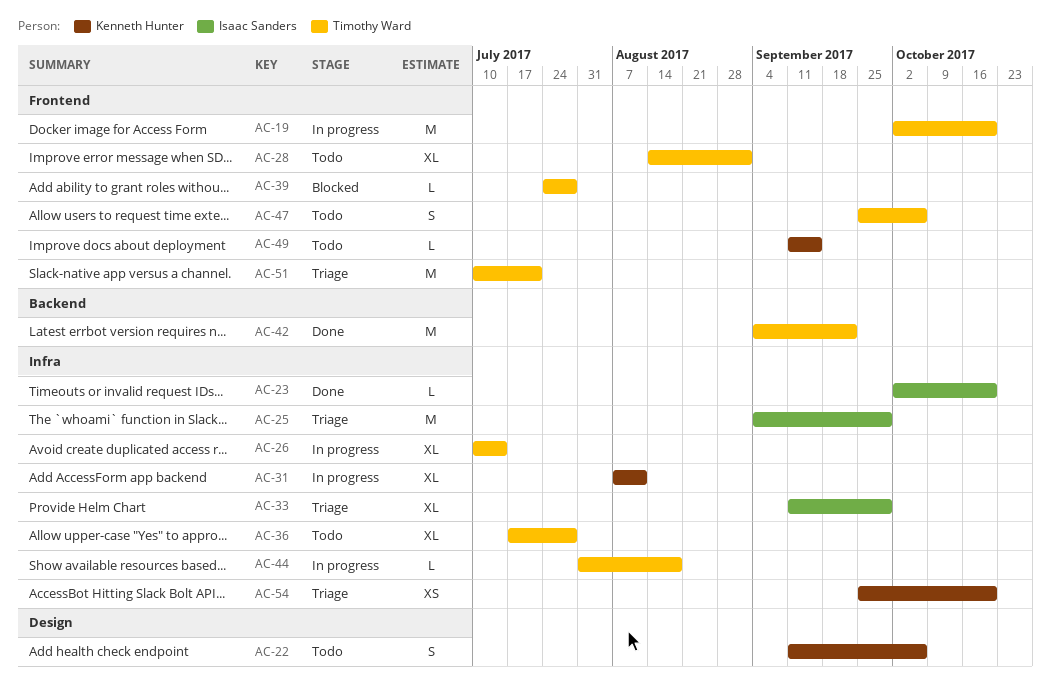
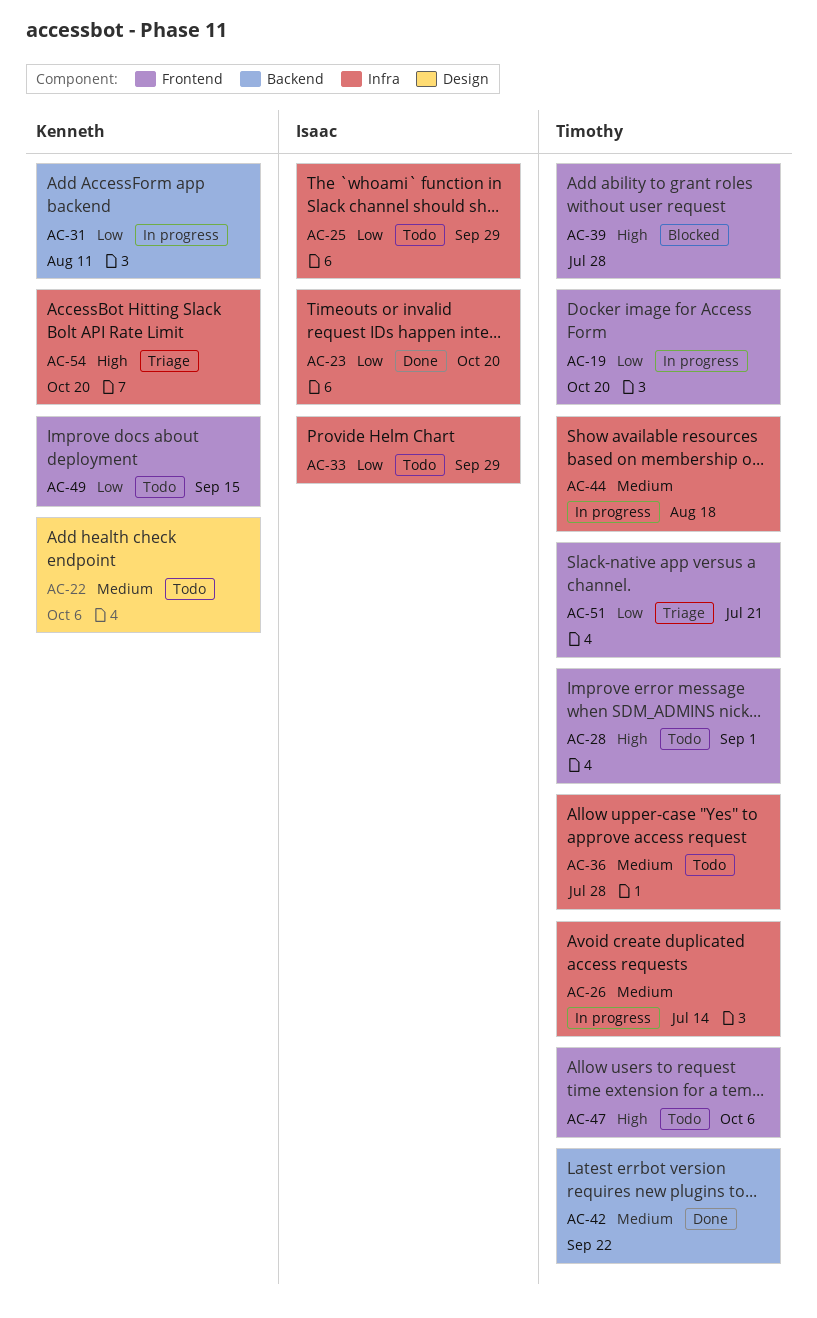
AC-25, status: Triage -> Todo
AC-31, label: Infra -> Backend
AC-33, status: Triage -> Todo

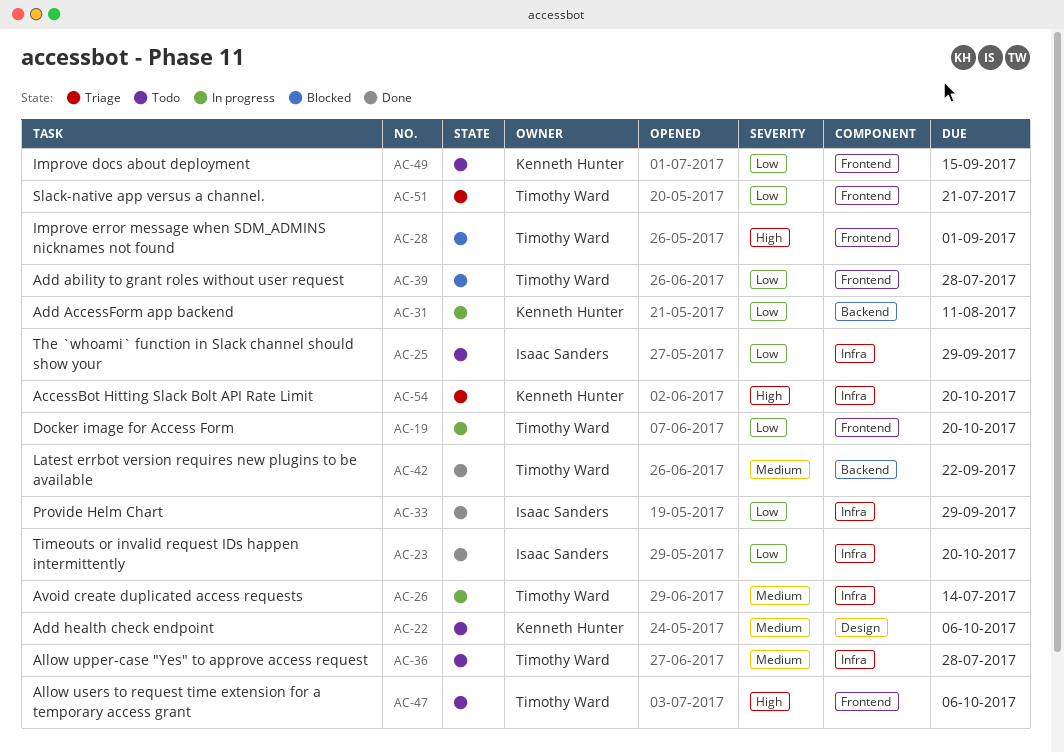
AC-28, status: Todo -> Blocked
AC-33, status: Todo -> Done
AC-39, priority: High -> Low
AC-44: present -> none

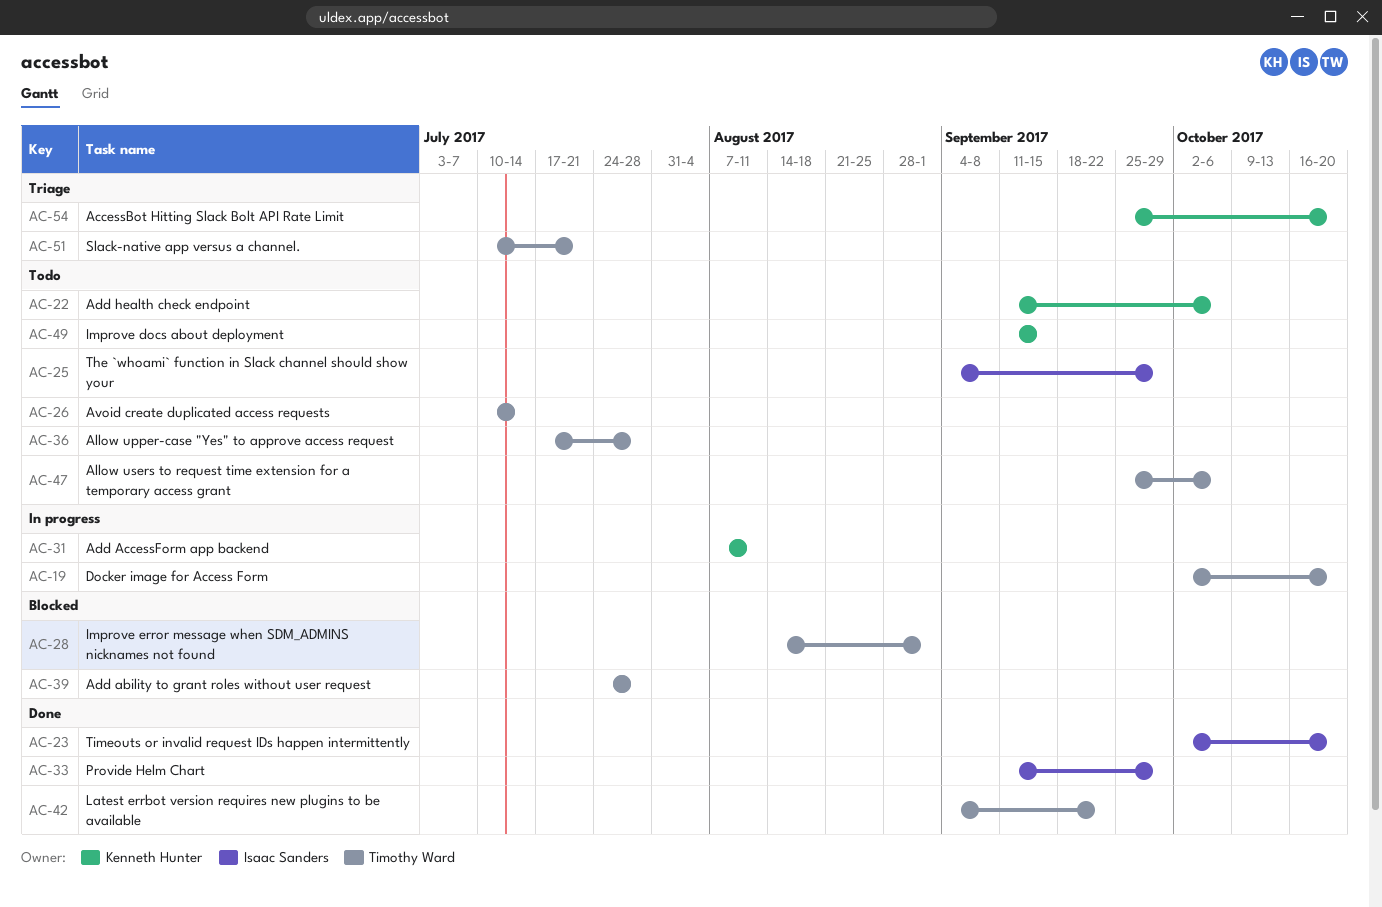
AC-26, status: In progress -> Todo

